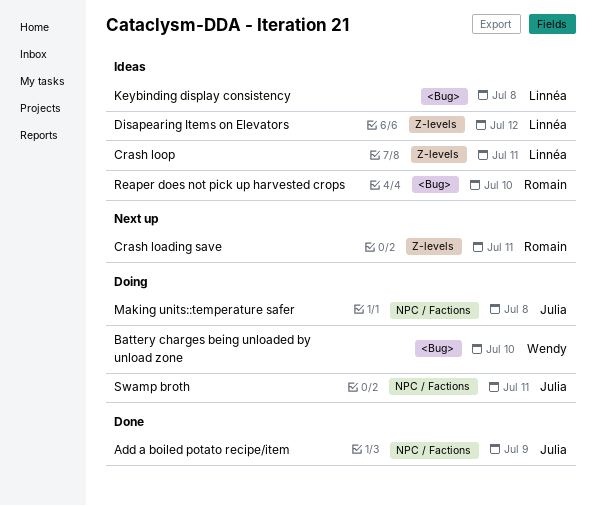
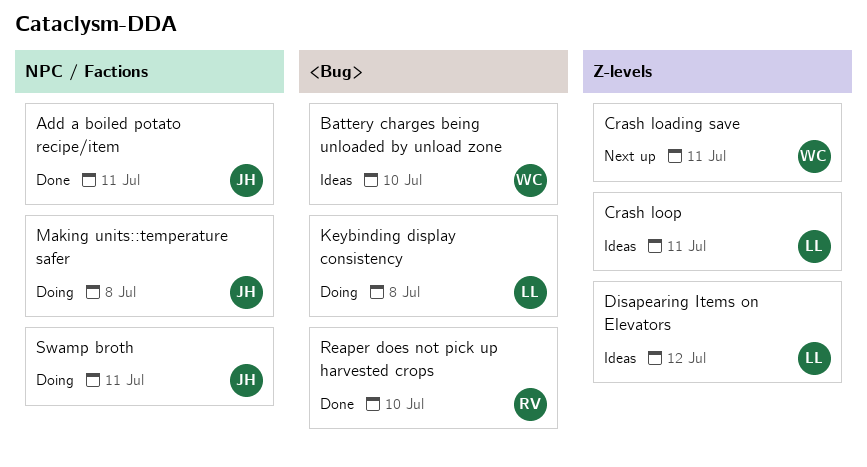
Add a boiled potato recipe/item, day: Jul 9 -> Jul 11
Battery charges being unloaded by unload zone, status: Doing -> Ideas
Crash loading save, owner: Romain -> Wendy
Keybinding display consistency, status: Ideas -> Doing
Reaper does not pick up harvested crops, status: Ideas -> Done

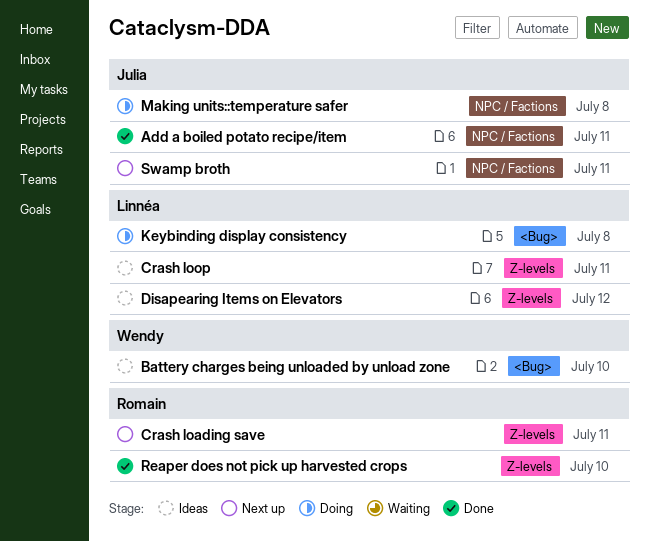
Crash loading save, owner: Wendy -> Romain
Reaper does not pick up harvested crops, label: <Bug> -> Z-levels
Swamp broth, status: Doing -> Next up

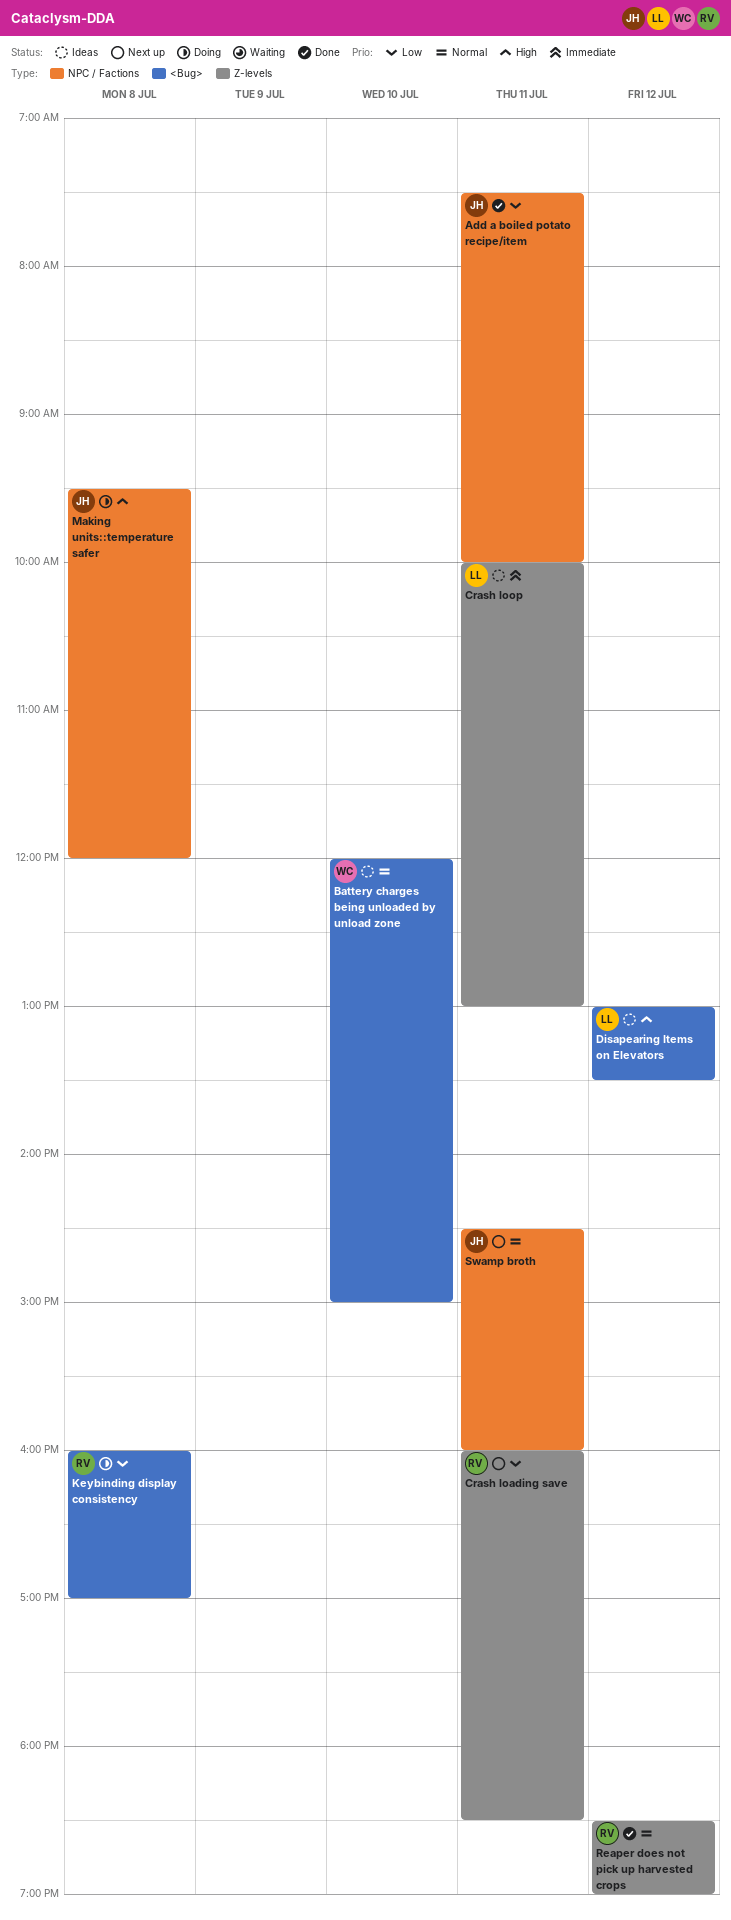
Disapearing Items on Elevators, label: Z-levels -> <Bug>
Keybinding display consistency, owner: Linnéa -> Romain
Reaper does not pick up harvested crops, day: Jul 10 -> Jul 12

